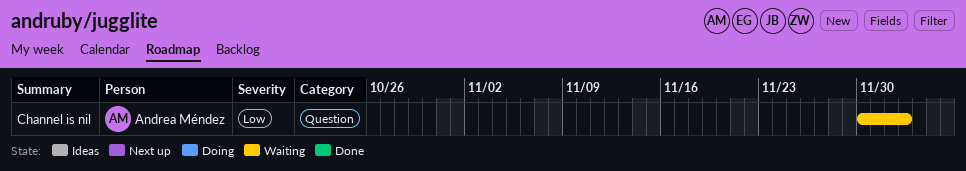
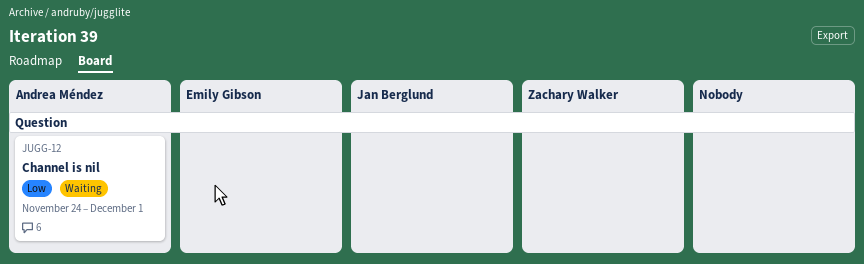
Channel is nil, start: Nov 30 -> Nov 24
Channel is nil, due: Dec 3 -> Dec 1

